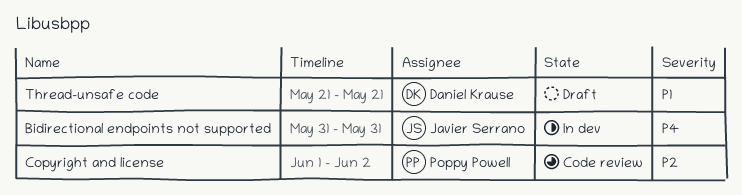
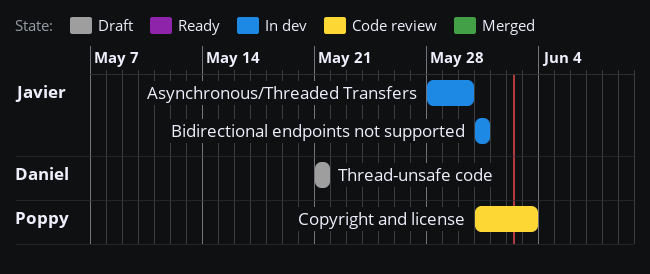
Asynchronous/Threaded Transfers: none -> present
Copyright and license, start: Jun 1 -> May 31
Copyright and license, due: Jun 2 -> Jun 3

